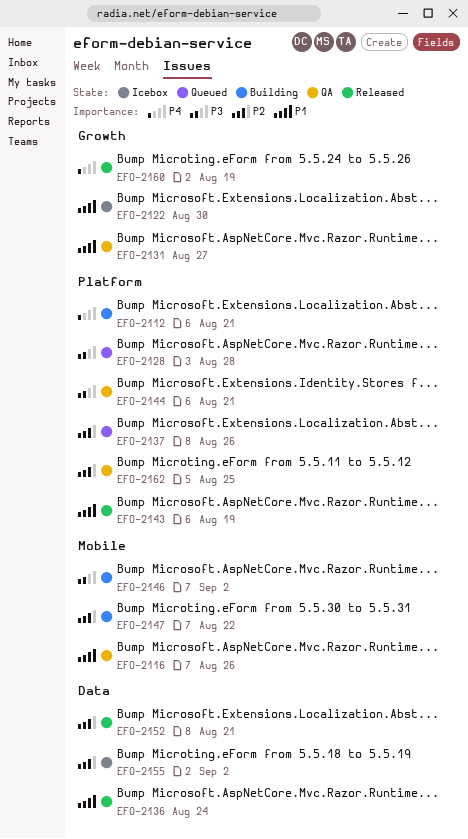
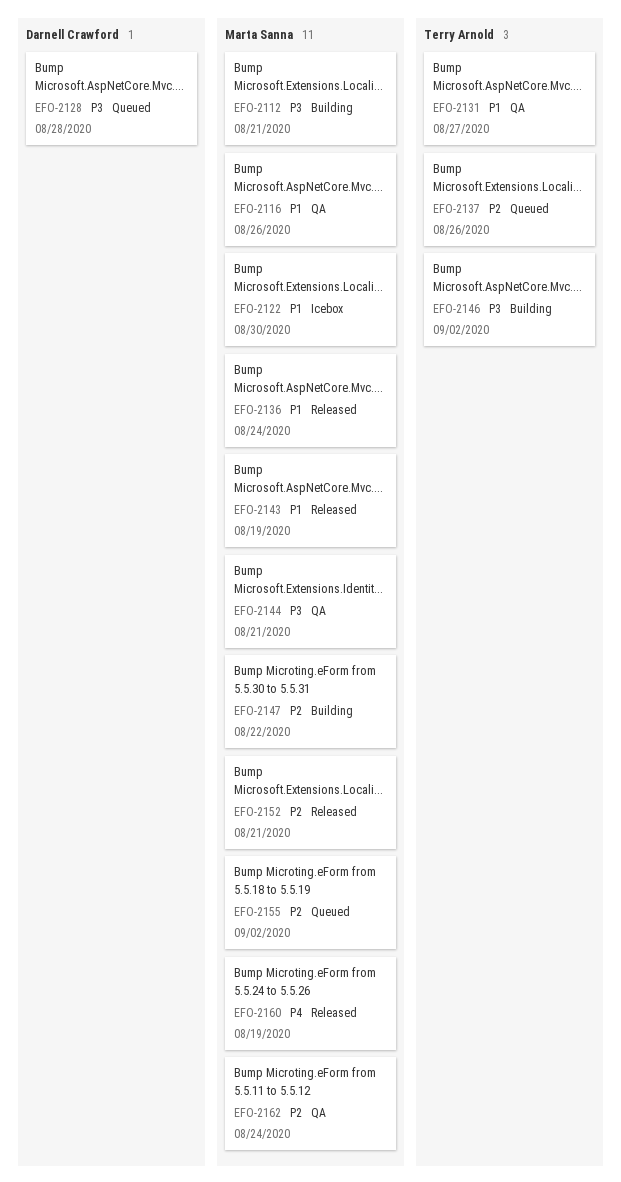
EFO-2112, priority: P4 -> P3
EFO-2155, status: Icebox -> Queued
EFO-2162, due: Aug 25 -> Aug 24

